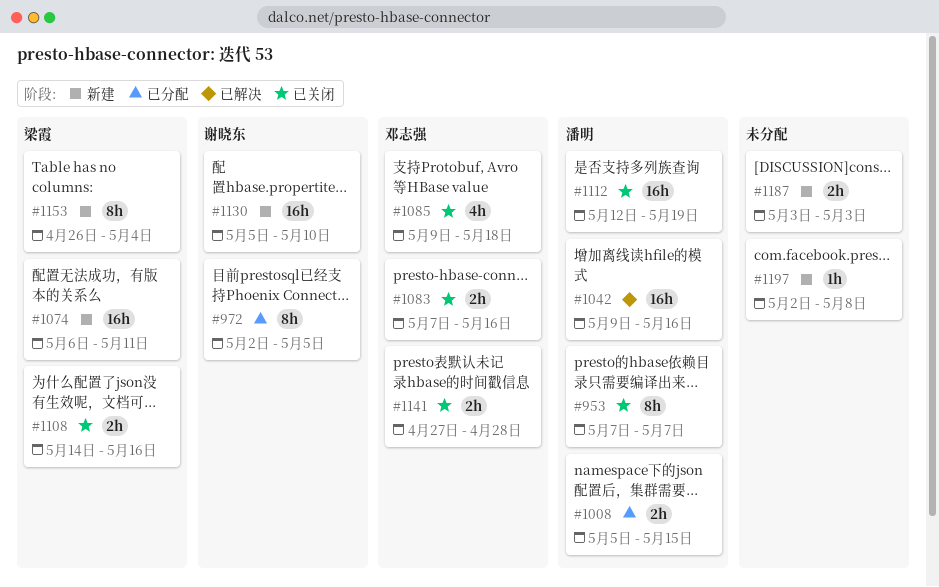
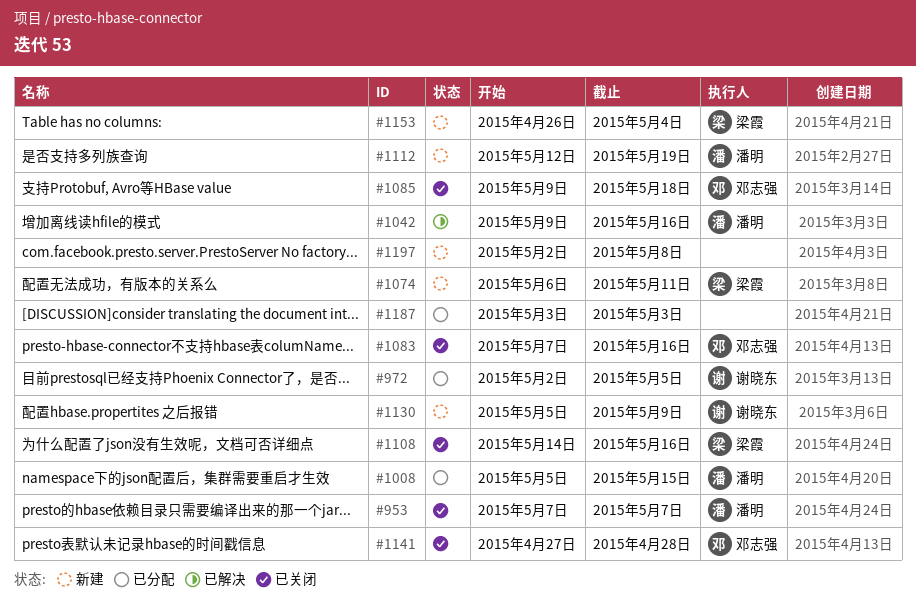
#1112, status: 已关闭 -> 新建
#1130, due: May 10 -> May 9
#1187, status: 新建 -> 已分配

